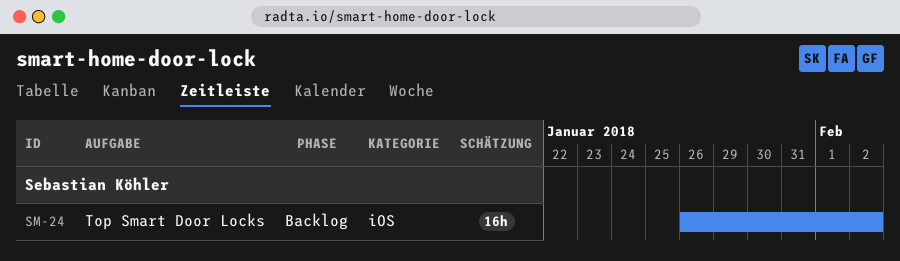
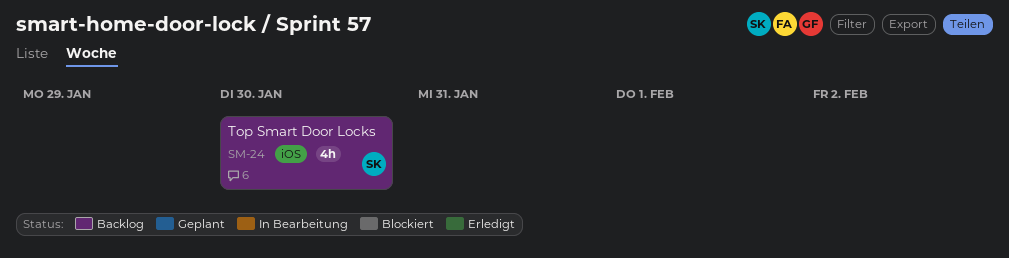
SM-24, estimate: 16h -> 4h
SM-24, due: Feb 2 -> Jan 30

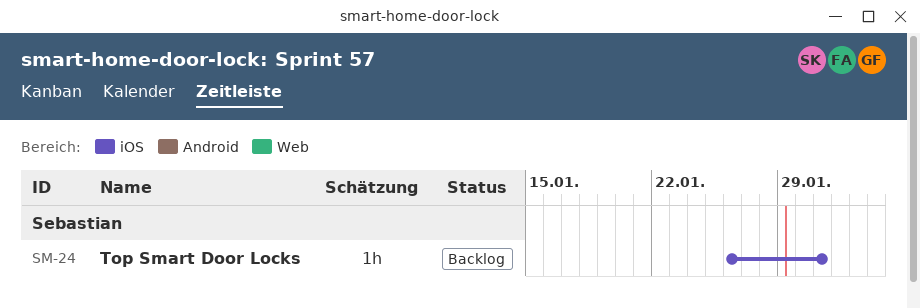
SM-24, estimate: 4h -> 1h
SM-24, due: Jan 30 -> Jan 31

